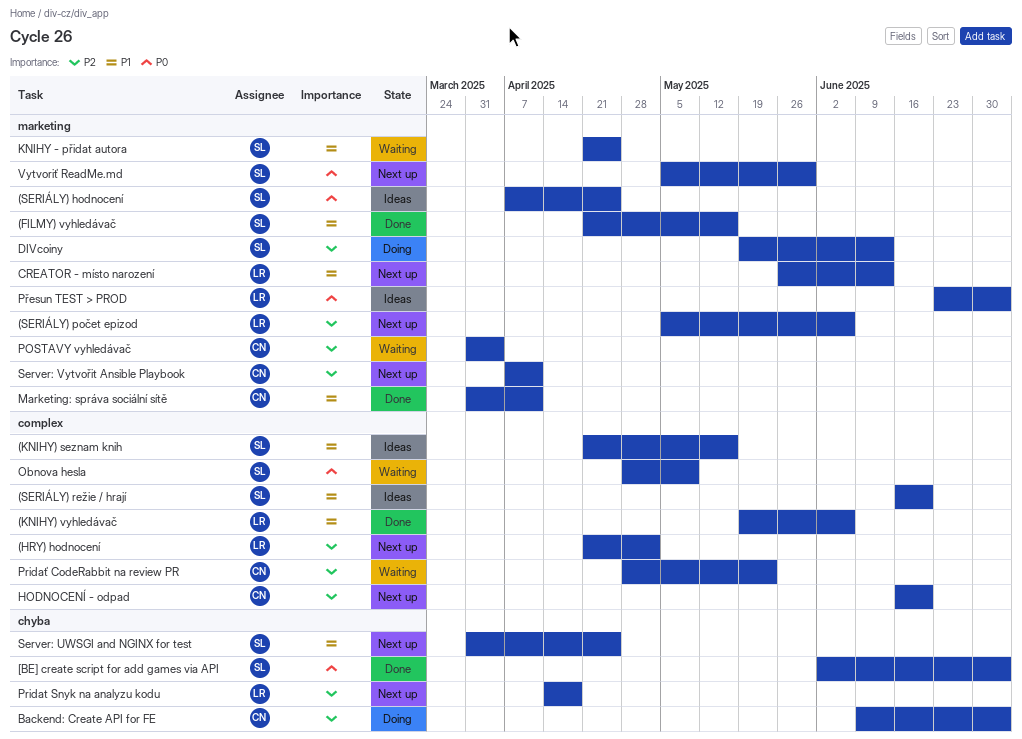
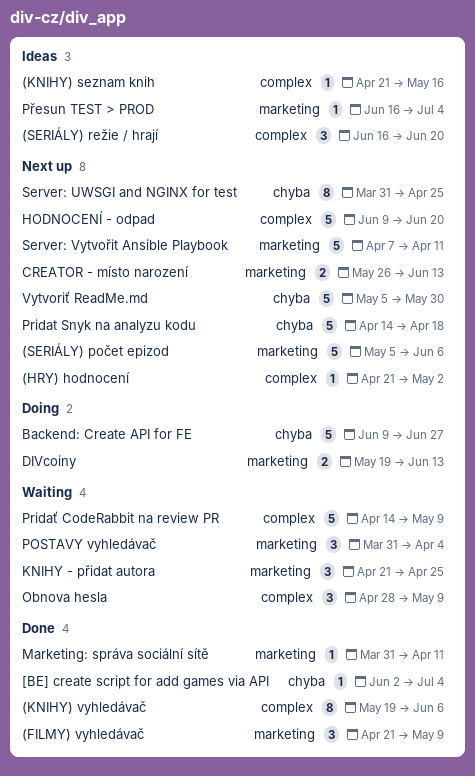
(FILMY) vyhledávač, due: May 16 -> May 9
(SERIÁLY) hodnocení: present -> none
Backend: Create API for FE, due: Jul 4 -> Jun 27
HODNOCENÍ - odpad, start: Jun 16 -> Jun 9
Pridať CodeRabbit na review PR, start: Apr 28 -> Apr 14
Pridať CodeRabbit na review PR, due: May 23 -> May 9
Přesun TEST > PROD, start: Jun 23 -> Jun 16
Vytvoriť ReadMe.md, label: marketing -> chyba

